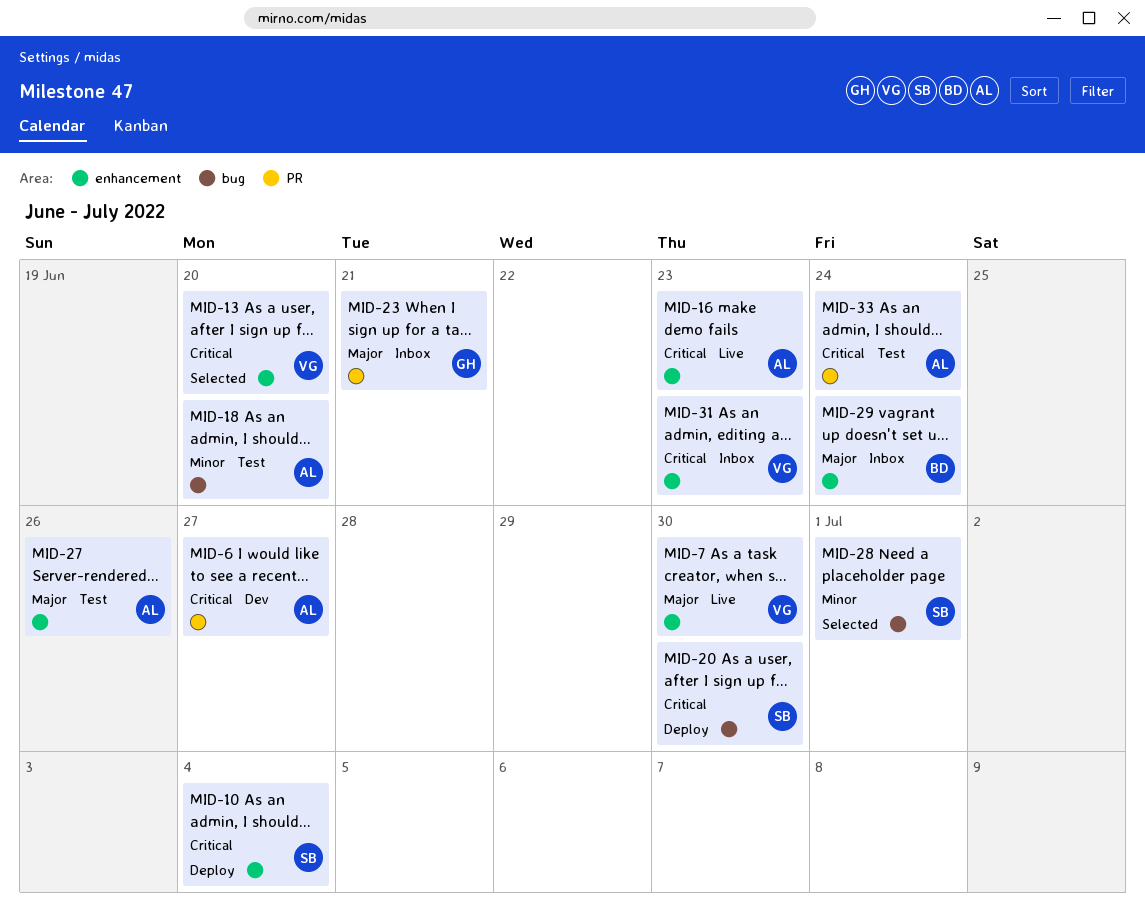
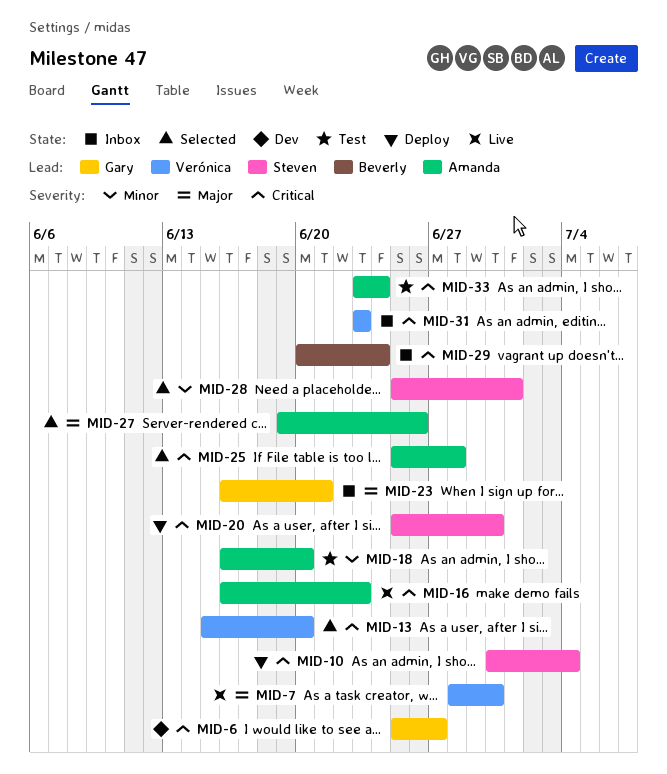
MID-6, owner: Amanda -> Gary
MID-25: none -> present
MID-27, status: Test -> Selected
MID-29, priority: Major -> Critical

